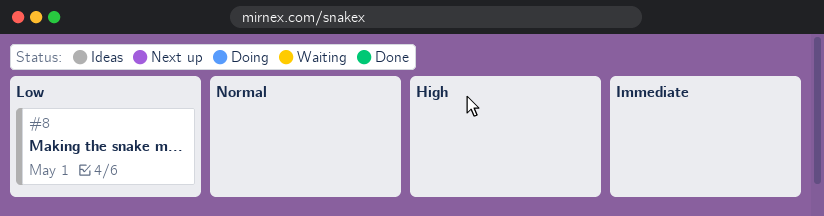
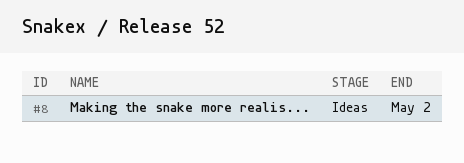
#8, due: May 1 -> May 2

